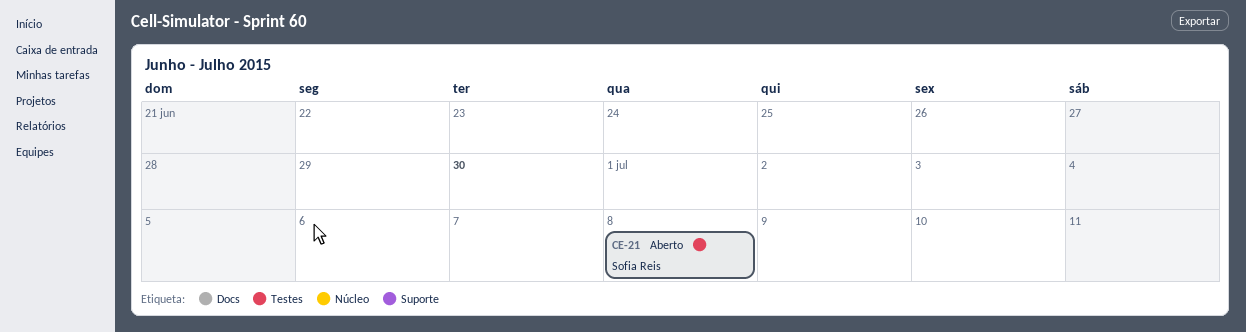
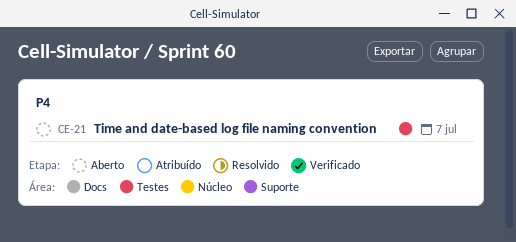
CE-21, due: Jul 8 -> Jul 7

